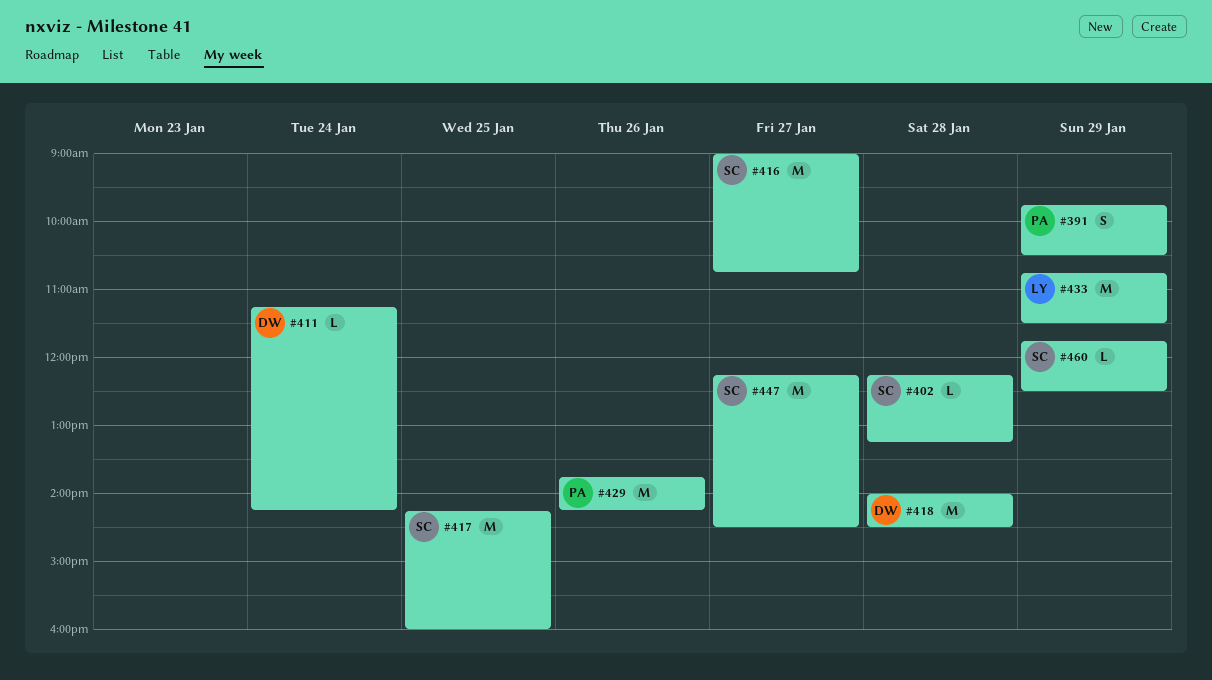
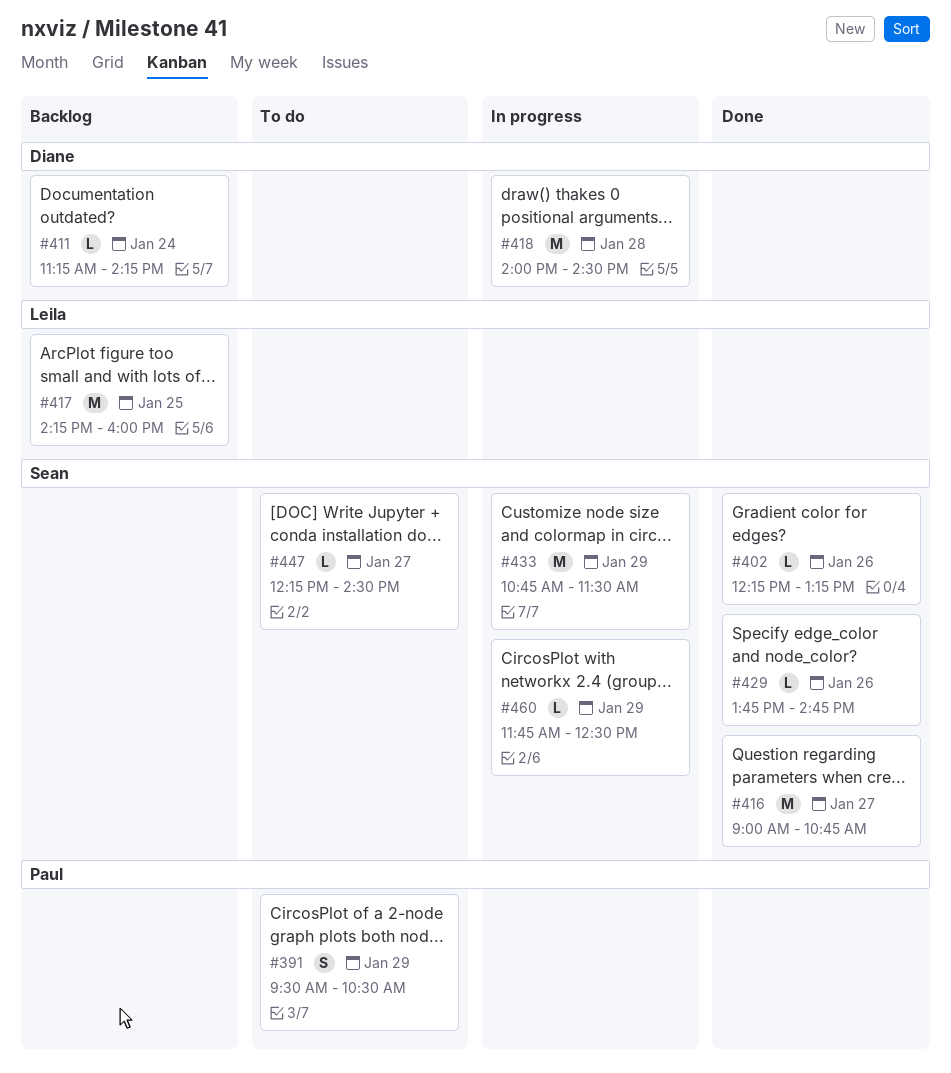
#391, begins: 09:45 -> 09:30
#402, day: Jan 28 -> Jan 26
#417, owner: Sean -> Leila
#429, owner: Paul -> Sean
#429, estimate: M -> L
#429, ends: 14:15 -> 14:45
#433, owner: Leila -> Sean
#447, estimate: M -> L

